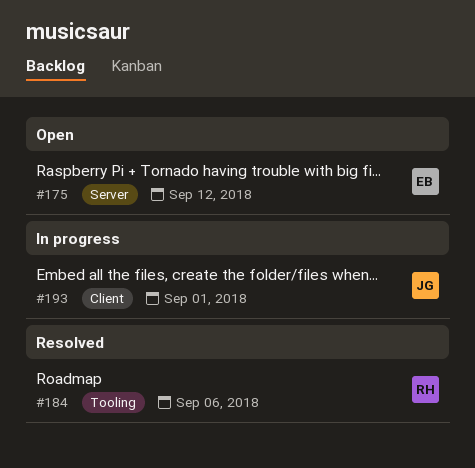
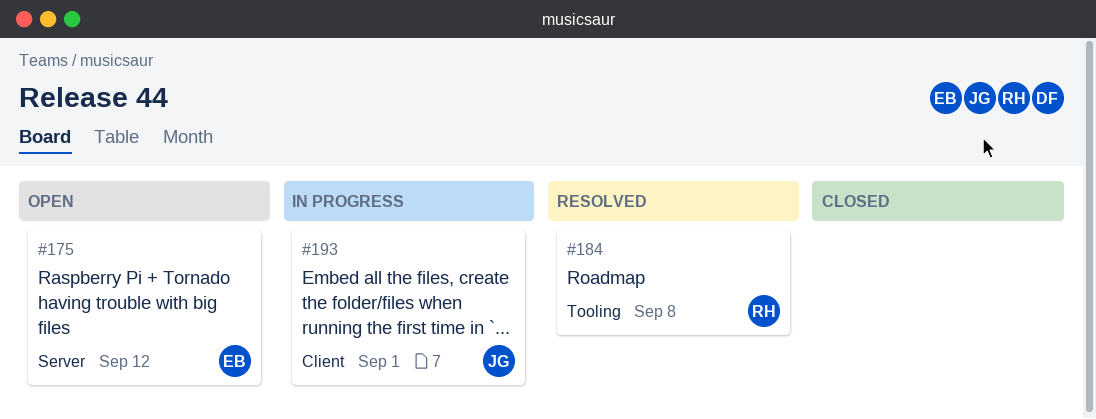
#184, due: Sep 6 -> Sep 8

